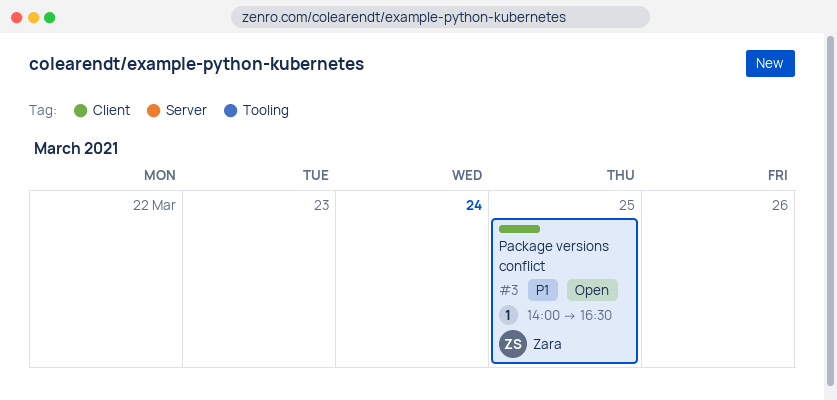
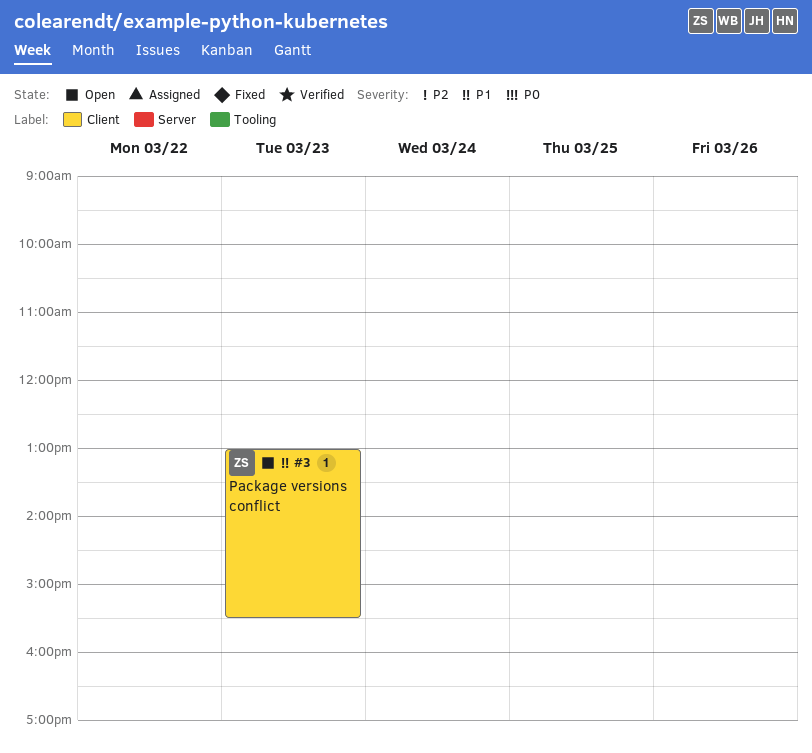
#3, day: Mar 25 -> Mar 23
#3, begins: 14:00 -> 13:00
#3, ends: 16:30 -> 15:30

